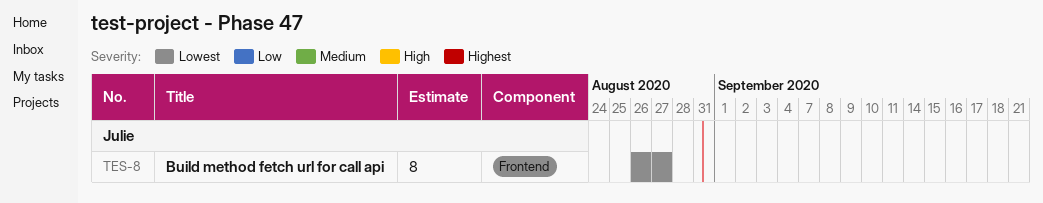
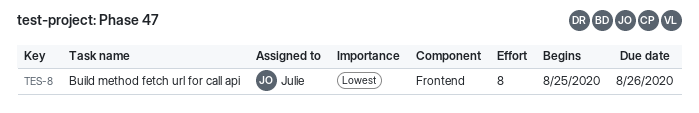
TES-8, start: Aug 26 -> Aug 25
TES-8, due: Aug 27 -> Aug 26

